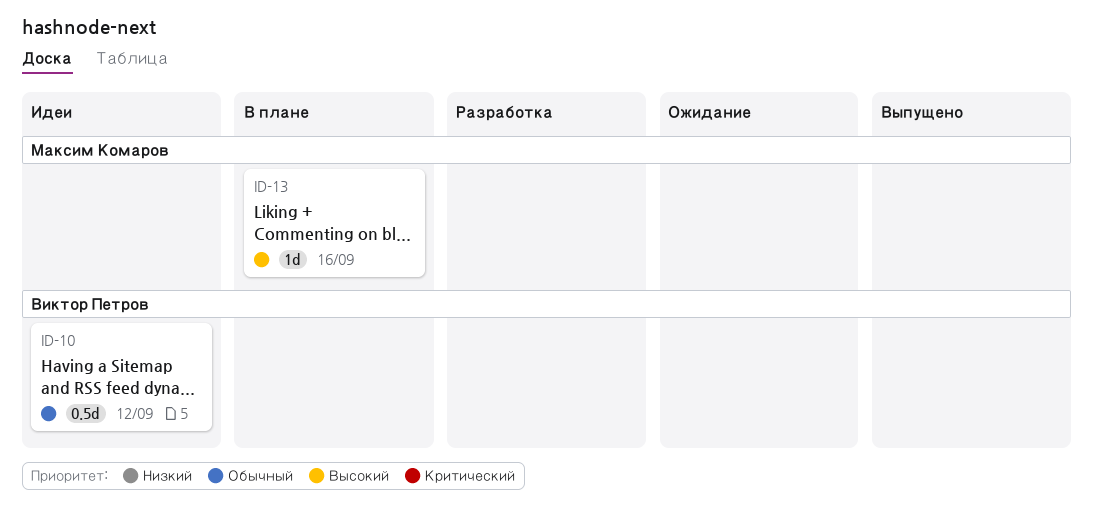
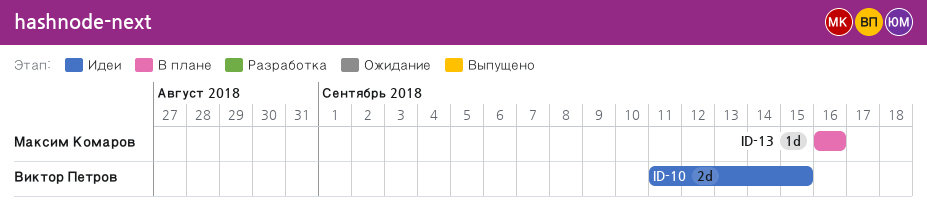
ID-10, estimate: 0.5d -> 2d
ID-10, due: Sep 12 -> Sep 15

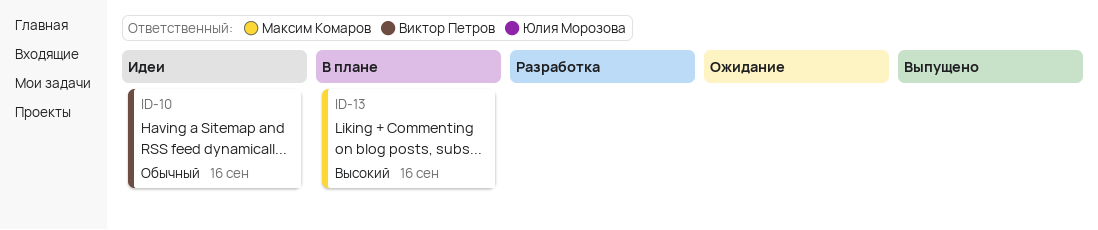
ID-10, due: Sep 15 -> Sep 16

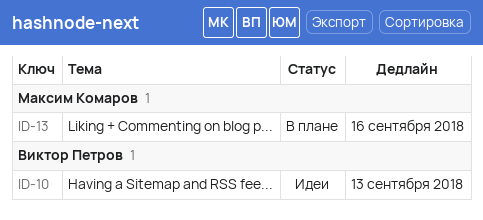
ID-10, due: Sep 16 -> Sep 13

